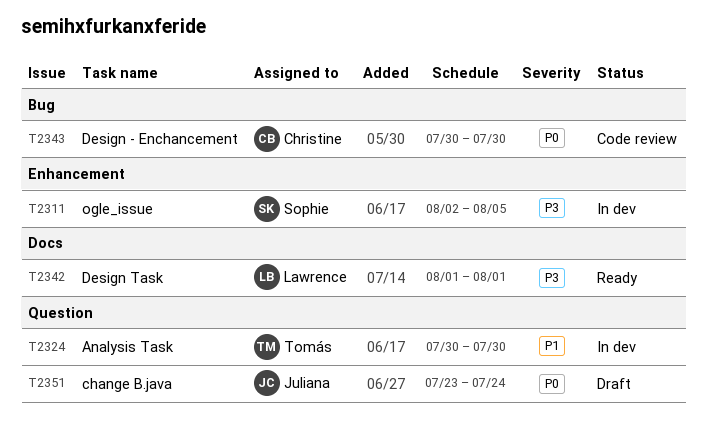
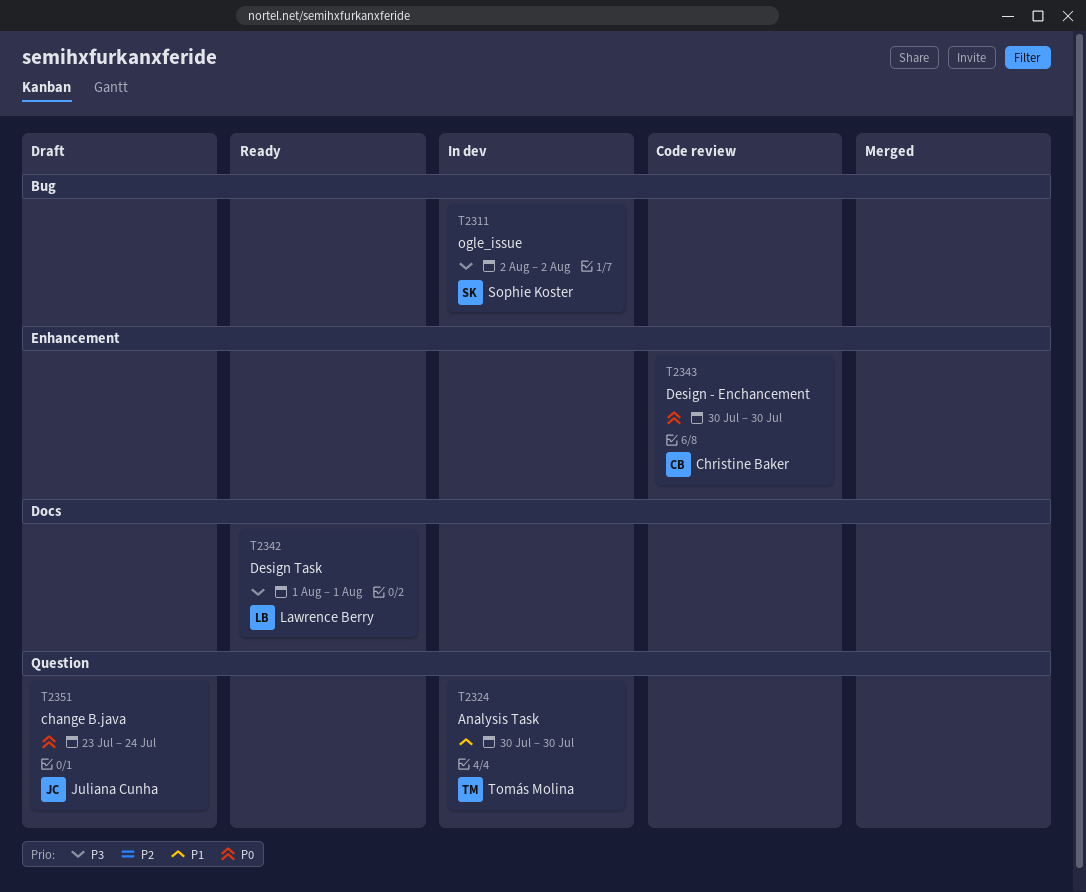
T2311, label: Enhancement -> Bug
T2311, due: Aug 5 -> Aug 2
T2343, label: Bug -> Enhancement

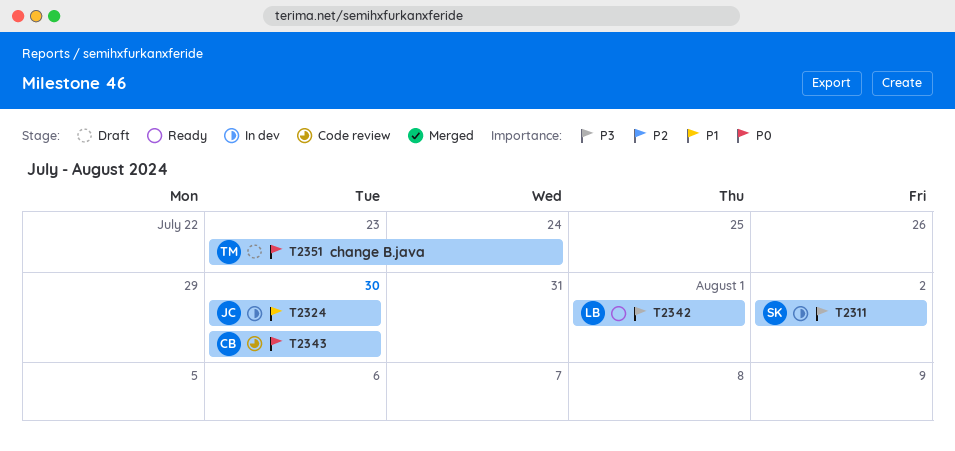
T2324, owner: Tomás Molina -> Juliana Cunha
T2351, owner: Juliana Cunha -> Tomás Molina

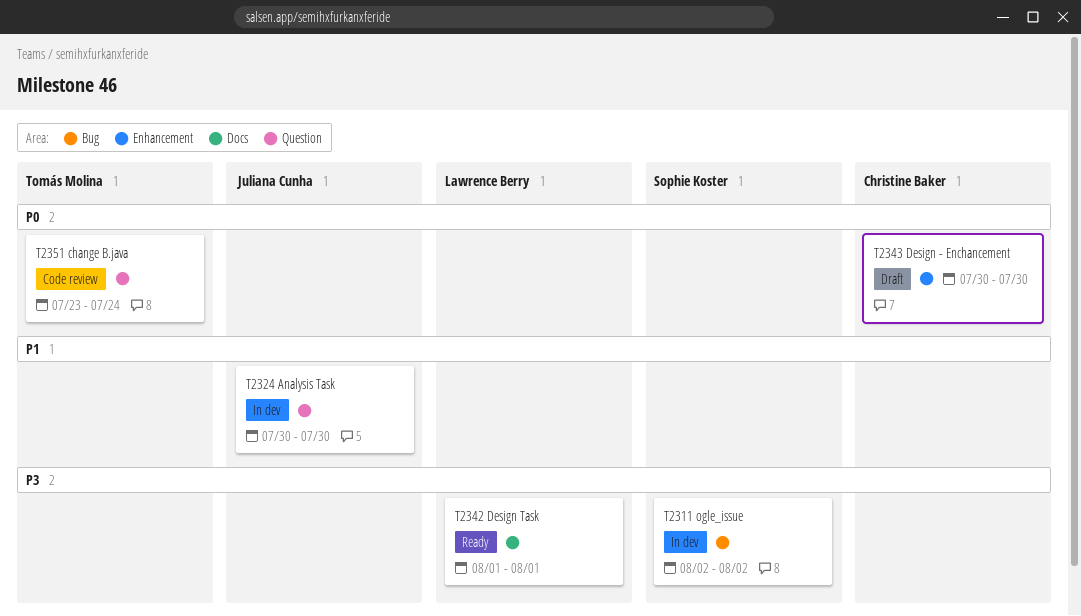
T2343, status: Code review -> Draft
T2351, status: Draft -> Code review

